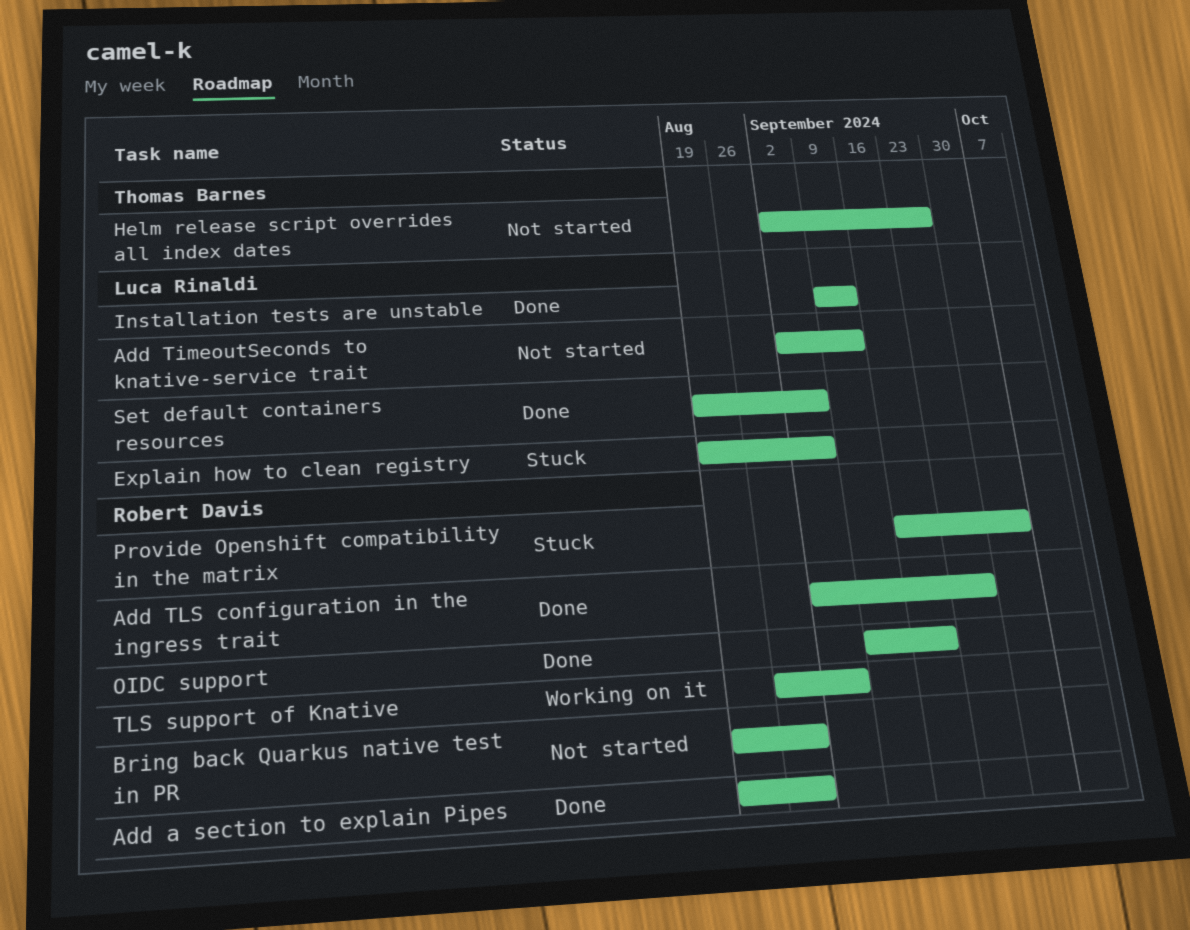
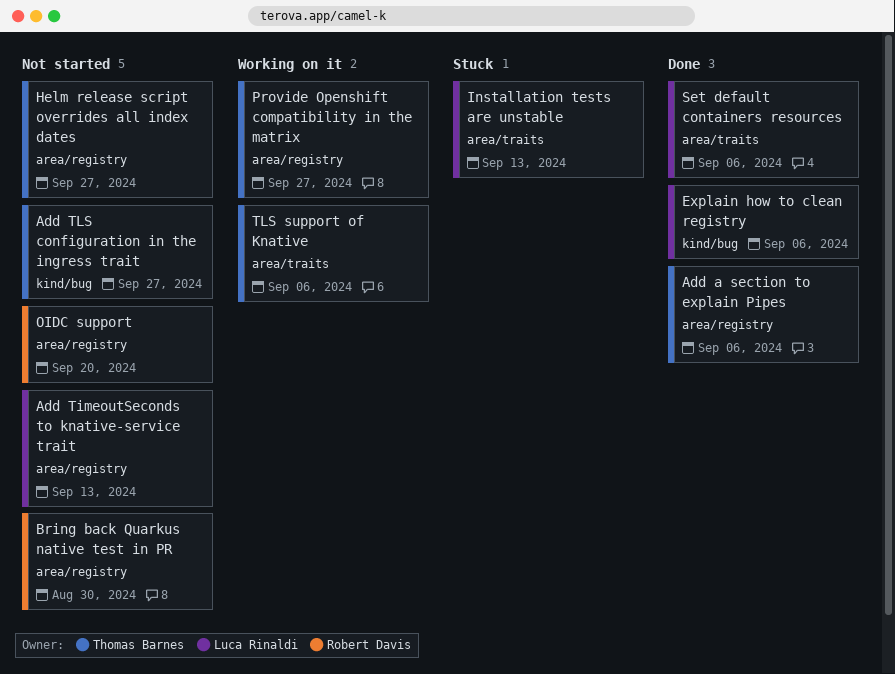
Add a section to explain Pipes, owner: Robert Davis -> Thomas Barnes
Add a section to explain Pipes, due: Aug 30 -> Sep 6
Add TLS configuration in the ingress trait, status: Done -> Not started
Add TLS configuration in the ingress trait, owner: Robert Davis -> Thomas Barnes
Explain how to clean registry, status: Stuck -> Done
Installation tests are unstable, status: Done -> Stuck
OIDC support, status: Done -> Not started
Provide Openshift compatibility in the matrix, status: Stuck -> Working on it
Provide Openshift compatibility in the matrix, owner: Robert Davis -> Thomas Barnes
Provide Openshift compatibility in the matrix, due: Oct 4 -> Sep 27
TLS support of Knative, owner: Robert Davis -> Thomas Barnes

